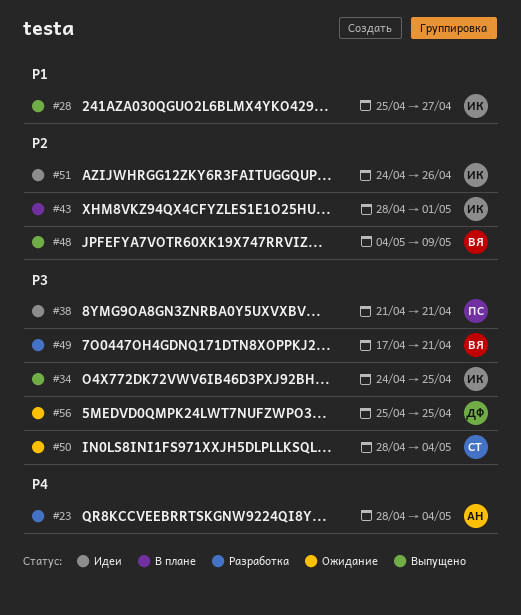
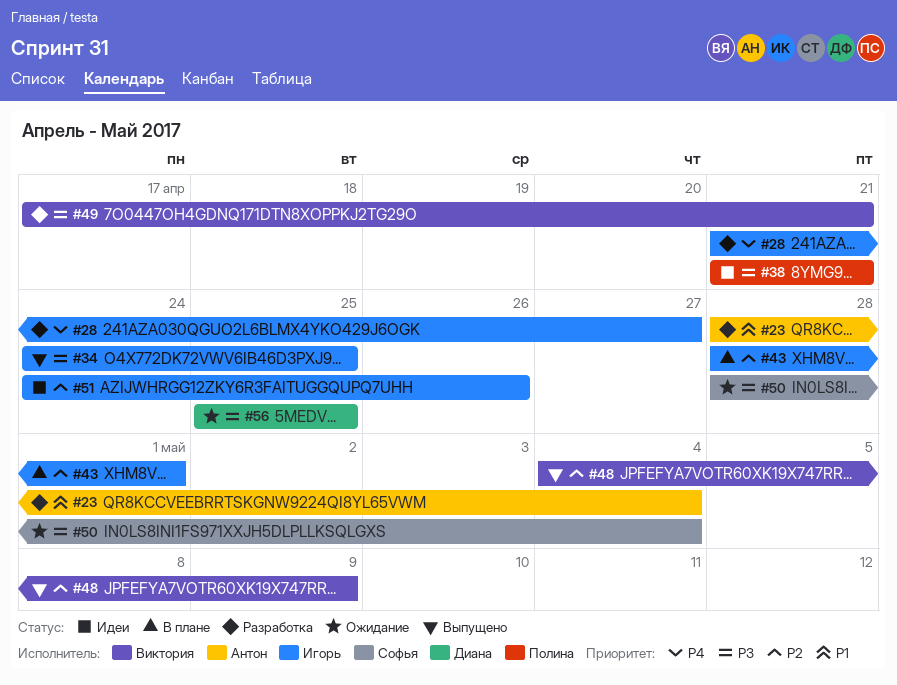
#23, priority: P4 -> P1
#28, status: Выпущено -> Разработка
#28, priority: P1 -> P4
#28, start: Apr 25 -> Apr 21

